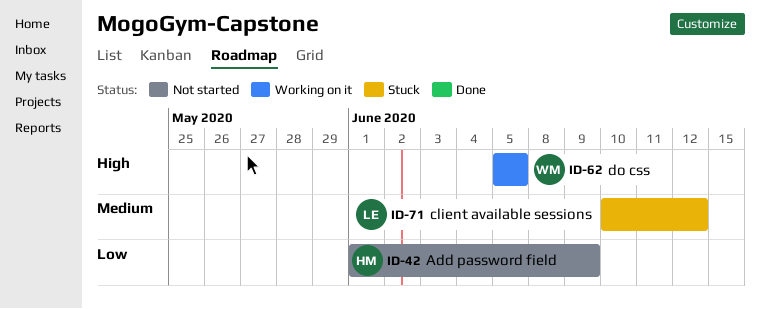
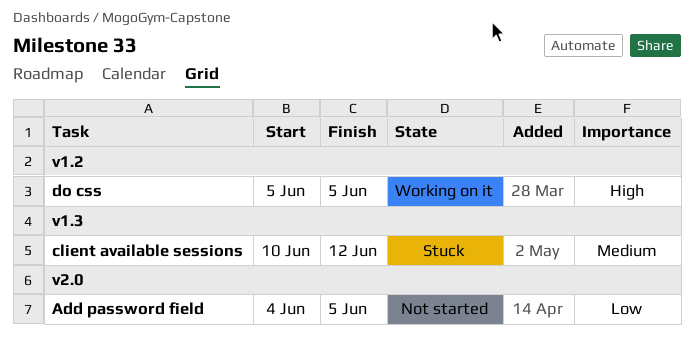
Add password field, start: Jun 1 -> Jun 4
Add password field, due: Jun 9 -> Jun 5

